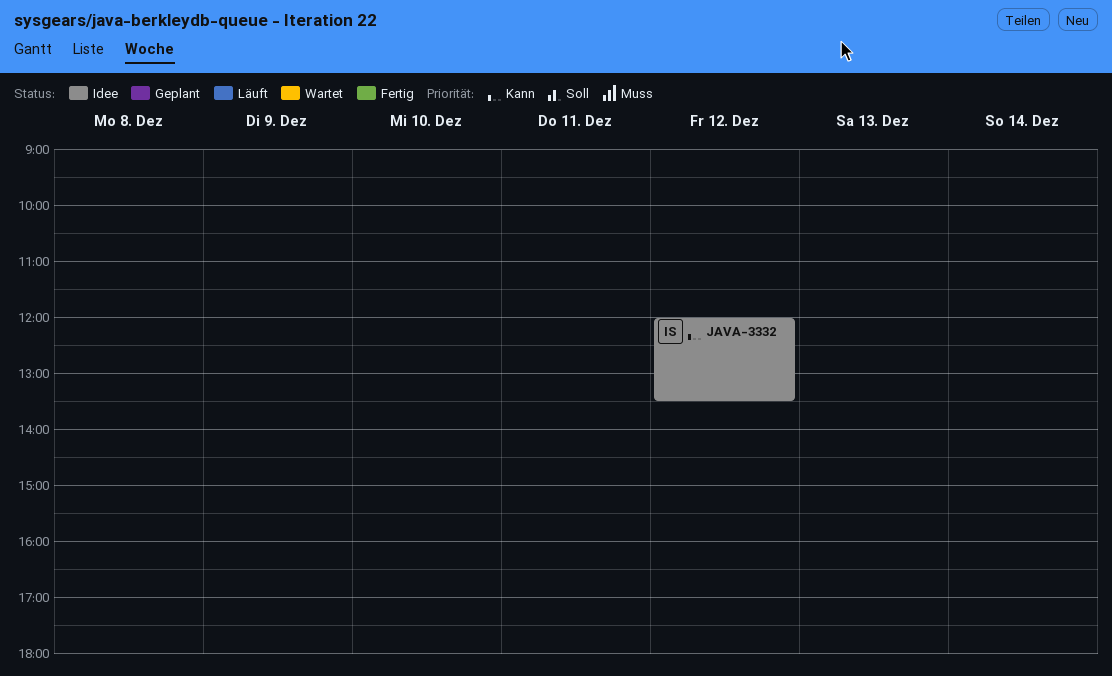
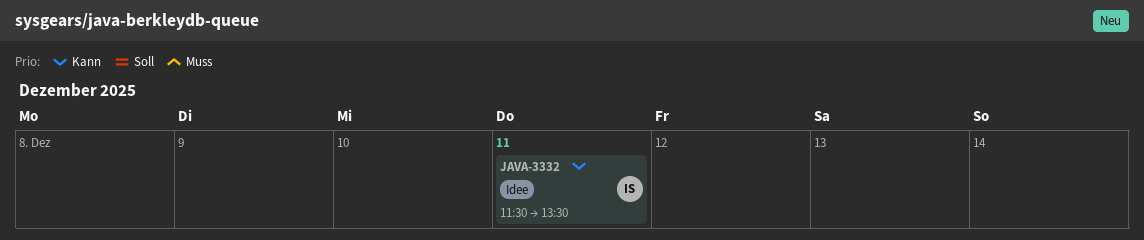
JAVA-3332, day: Dec 12 -> Dec 11
JAVA-3332, begins: 12:00 -> 11:30

